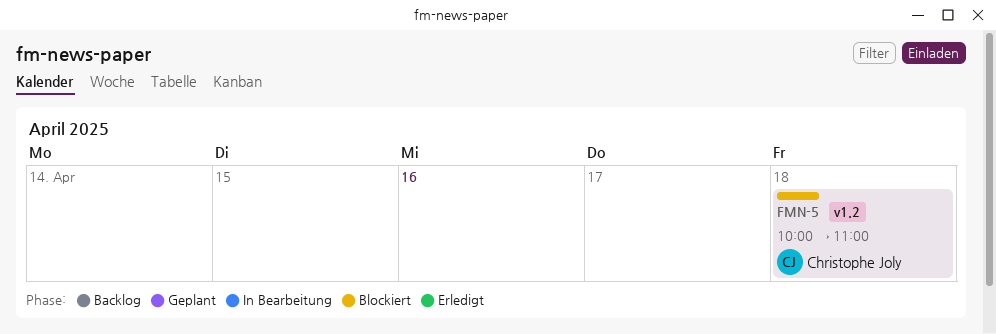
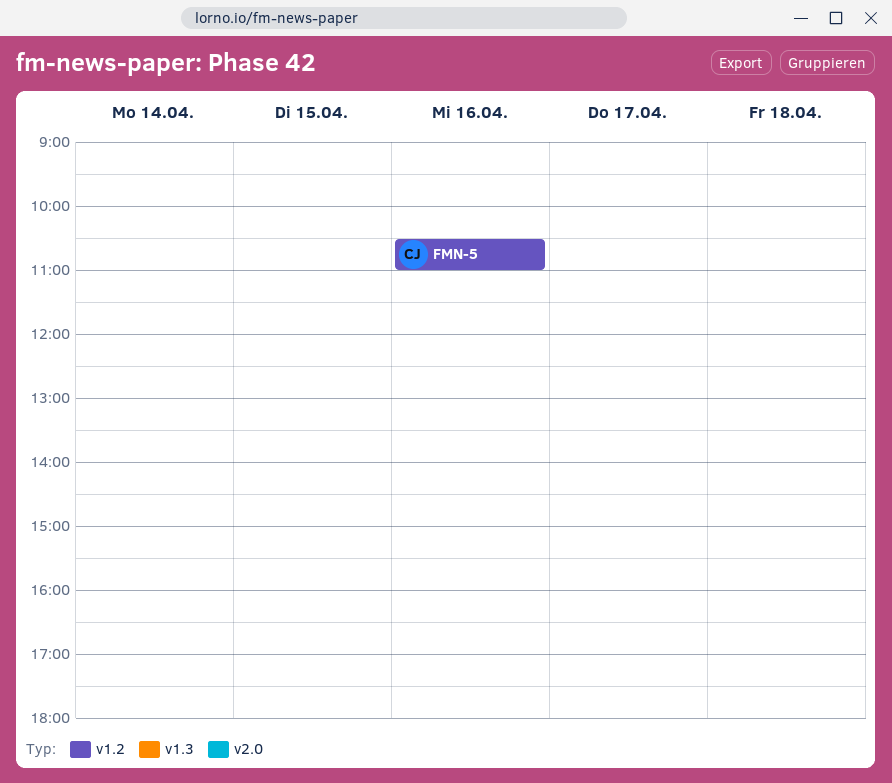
FMN-5, day: Apr 18 -> Apr 16
FMN-5, begins: 10:00 -> 10:30

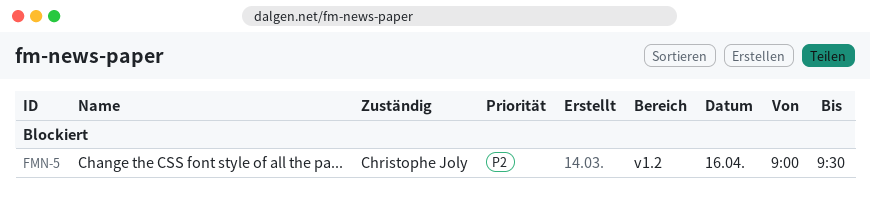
FMN-5, begins: 10:30 -> 09:00
FMN-5, ends: 11:00 -> 09:30

